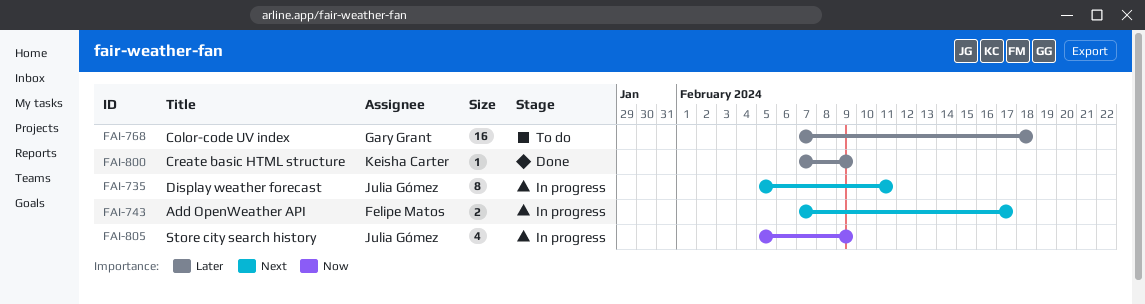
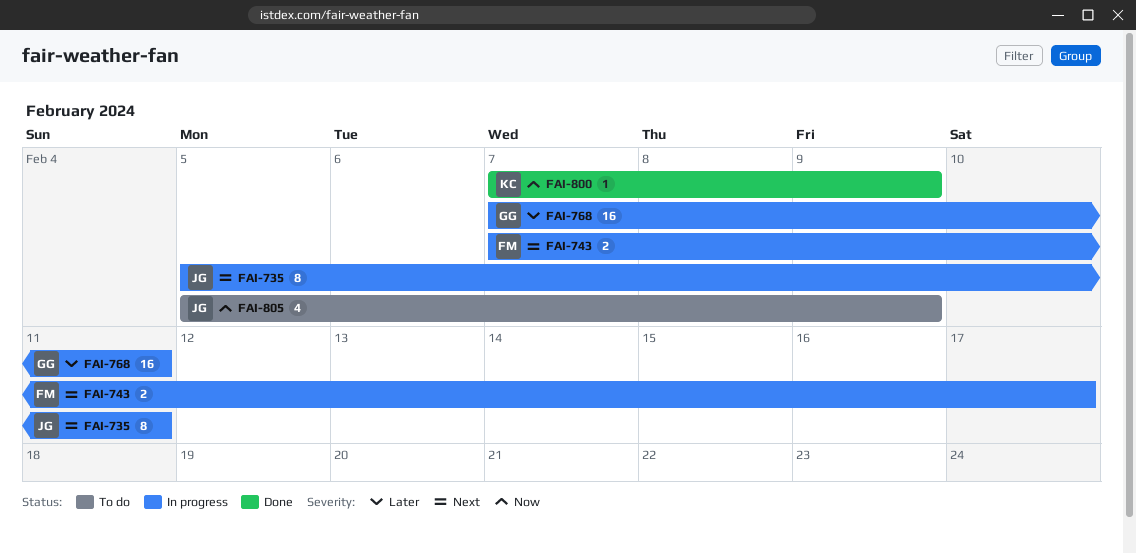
FAI-768, status: To do -> In progress
FAI-768, due: Feb 18 -> Feb 11
FAI-800, priority: Later -> Now
FAI-805, status: In progress -> To do

